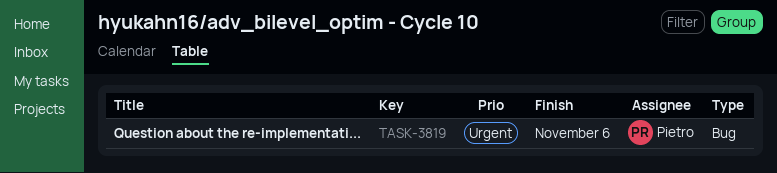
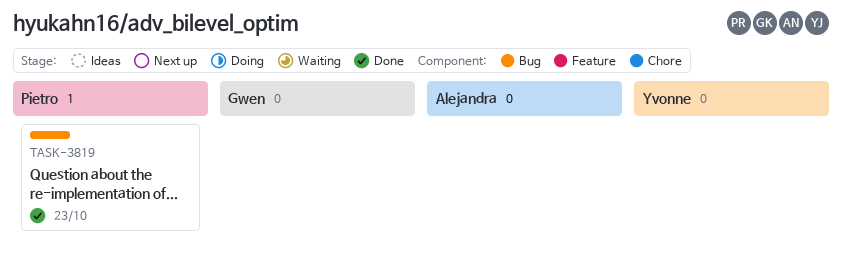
TASK-3819, due: Nov 6 -> Oct 23

